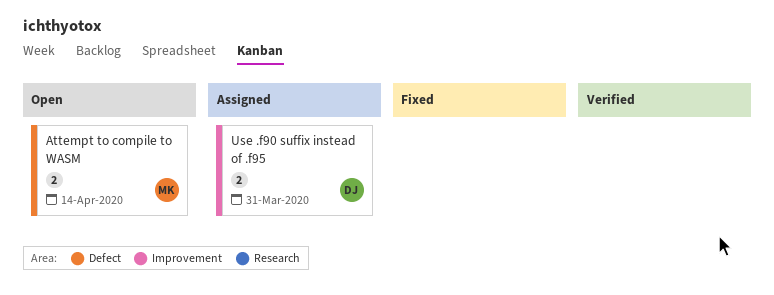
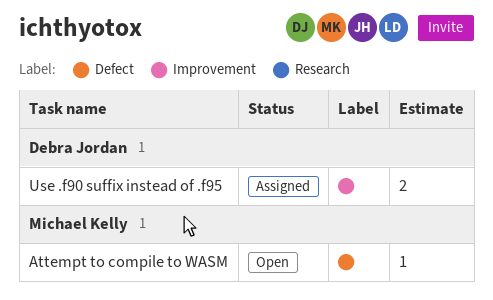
Attempt to compile to WASM, estimate: 2 -> 1

